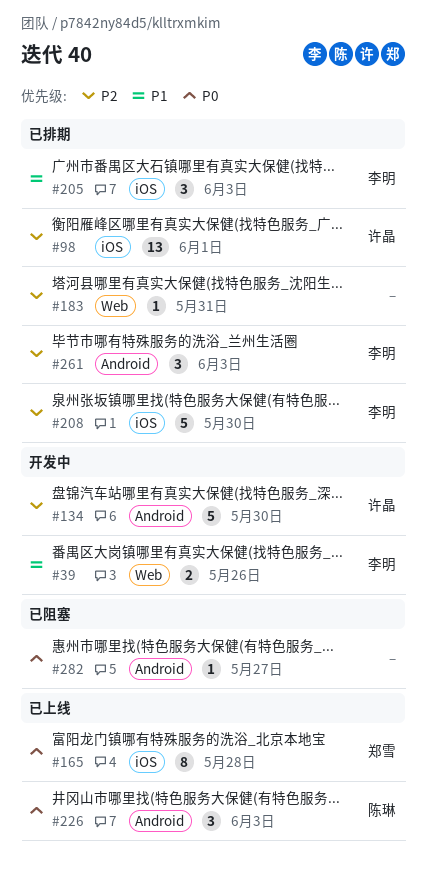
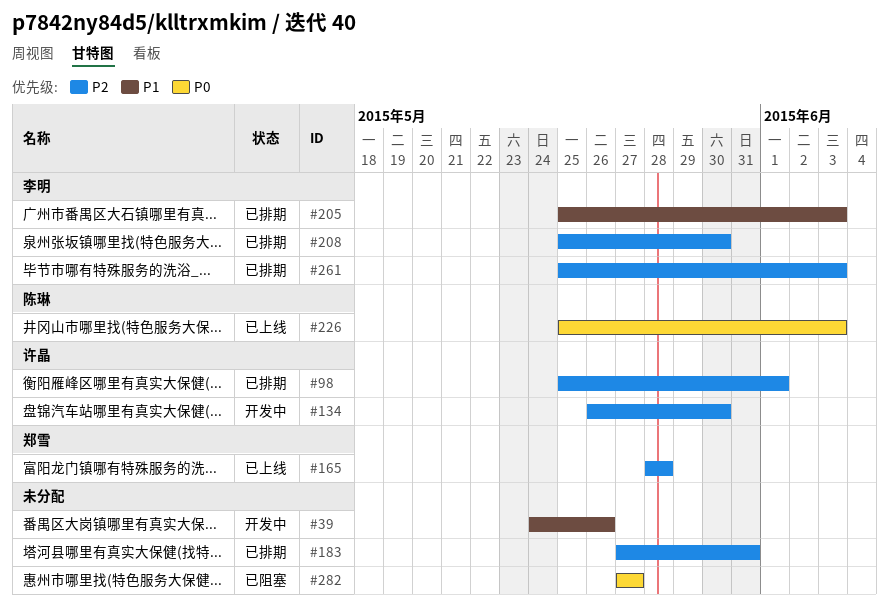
#39, owner: 李明 -> none
#165, priority: P0 -> P2

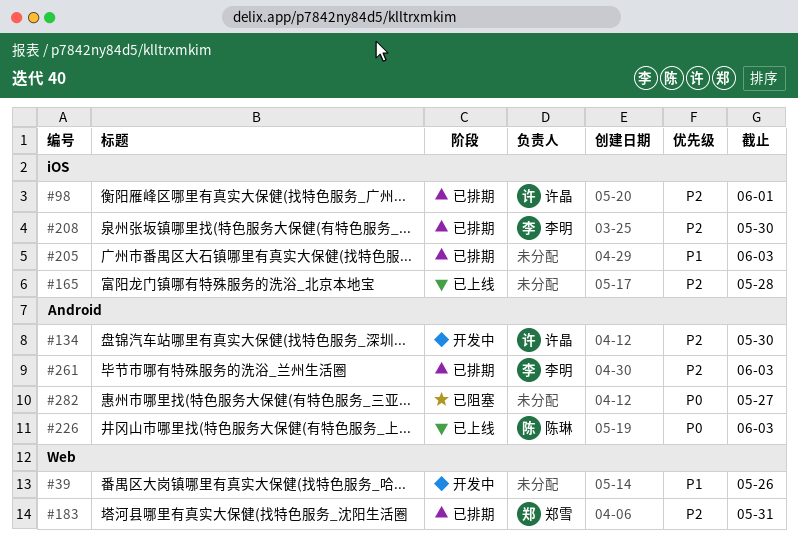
#165, owner: 郑雪 -> none
#183, owner: none -> 郑雪
#205, owner: 李明 -> none

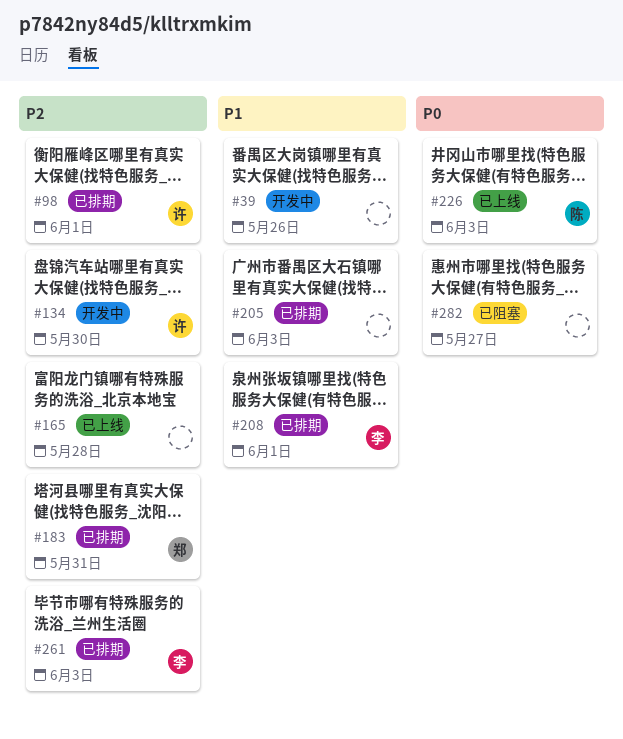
#208, priority: P2 -> P1
#208, due: May 30 -> Jun 1

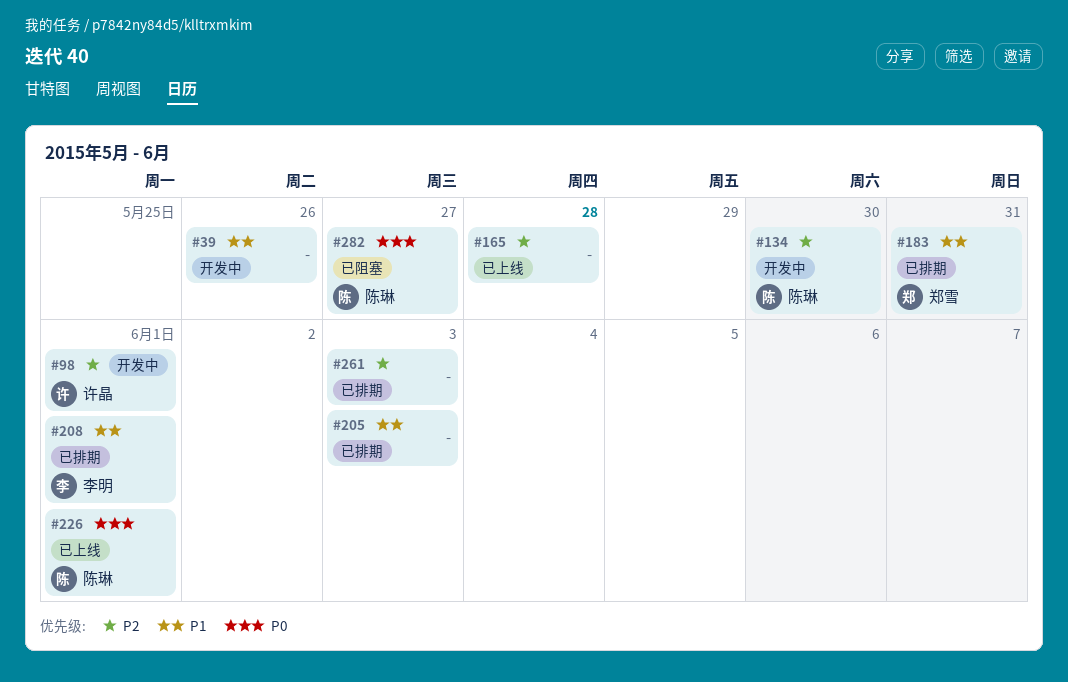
#98, status: 已排期 -> 开发中
#134, owner: 许晶 -> 陈琳
#183, priority: P2 -> P1
#226, due: Jun 3 -> Jun 1
#261, owner: 李明 -> none
#282, owner: none -> 陈琳

